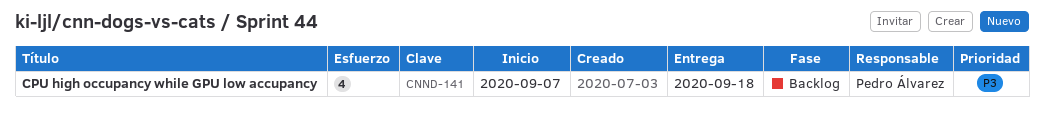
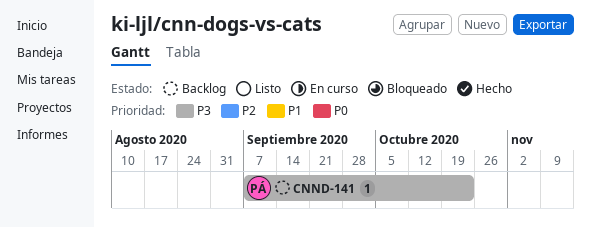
CNND-141, estimate: 4 -> 1
CNND-141, due: Sep 18 -> Oct 23

